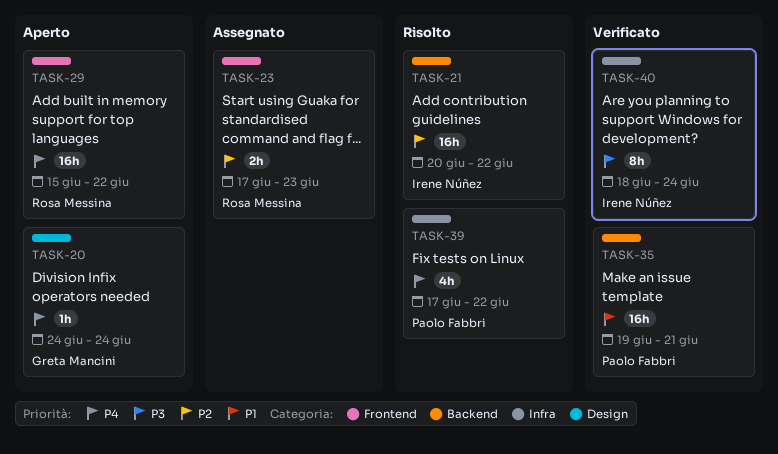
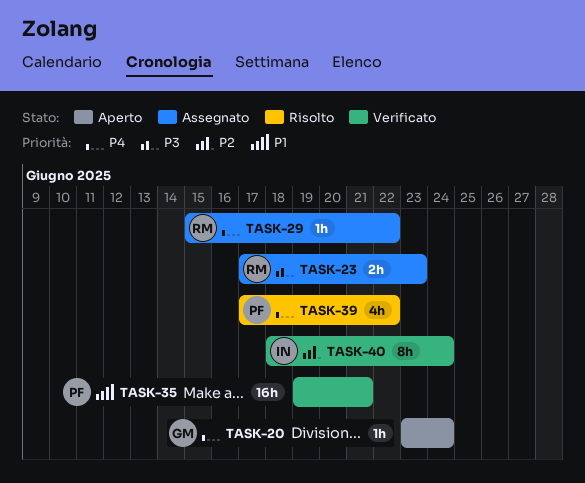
TASK-20, start: Jun 24 -> Jun 23
TASK-21: present -> none
TASK-23, priority: P2 -> P3
TASK-29, status: Aperto -> Assegnato
TASK-29, estimate: 16h -> 1h
TASK-40, priority: P3 -> P2

